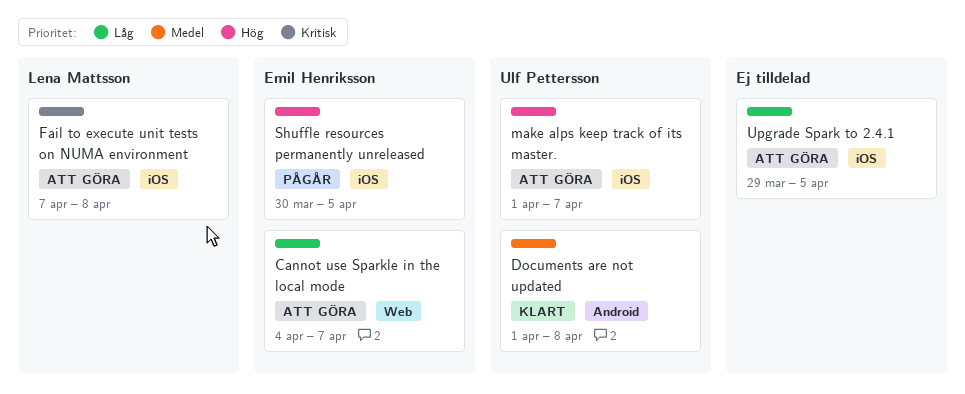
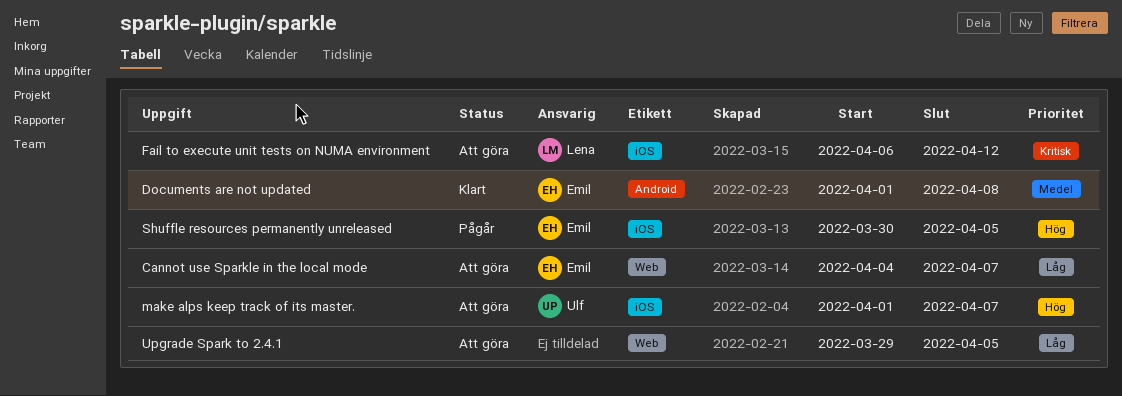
Documents are not updated, owner: Ulf Pettersson -> Emil Henriksson
Fail to execute unit tests on NUMA environment, start: Apr 7 -> Apr 6
Fail to execute unit tests on NUMA environment, due: Apr 8 -> Apr 12
Upgrade Spark to 2.4.1, label: iOS -> Web

